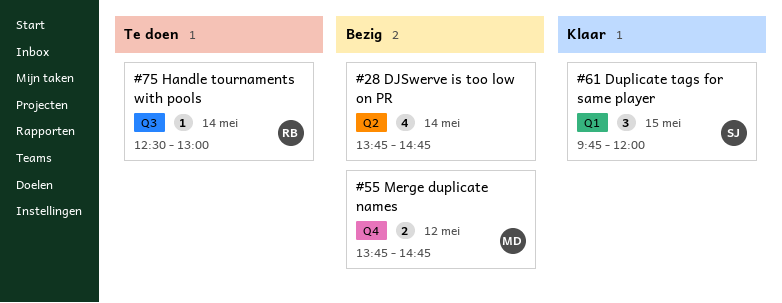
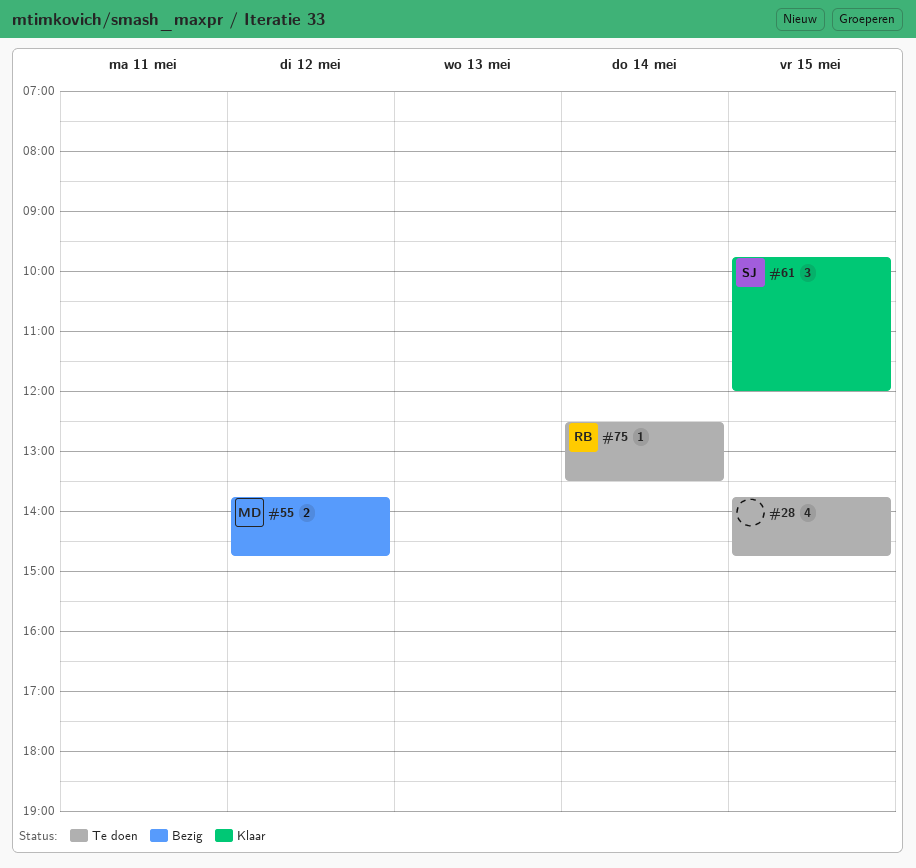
#28, status: Bezig -> Te doen
#28, day: May 14 -> May 15
#75, ends: 13:00 -> 13:30

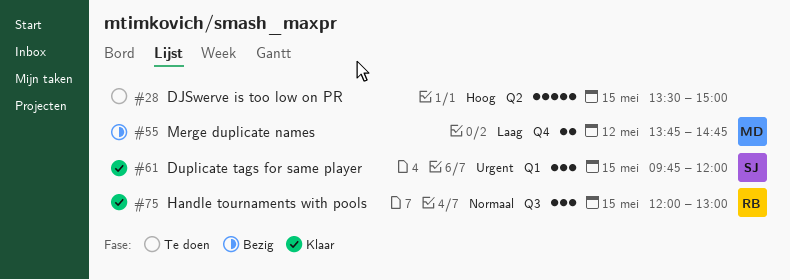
#28, estimate: 4 -> 5
#28, begins: 13:45 -> 13:30
#28, ends: 14:45 -> 15:00
#75, status: Te doen -> Klaar
#75, estimate: 1 -> 3
#75, day: May 14 -> May 15
#75, begins: 12:30 -> 12:00
#75, ends: 13:30 -> 13:00

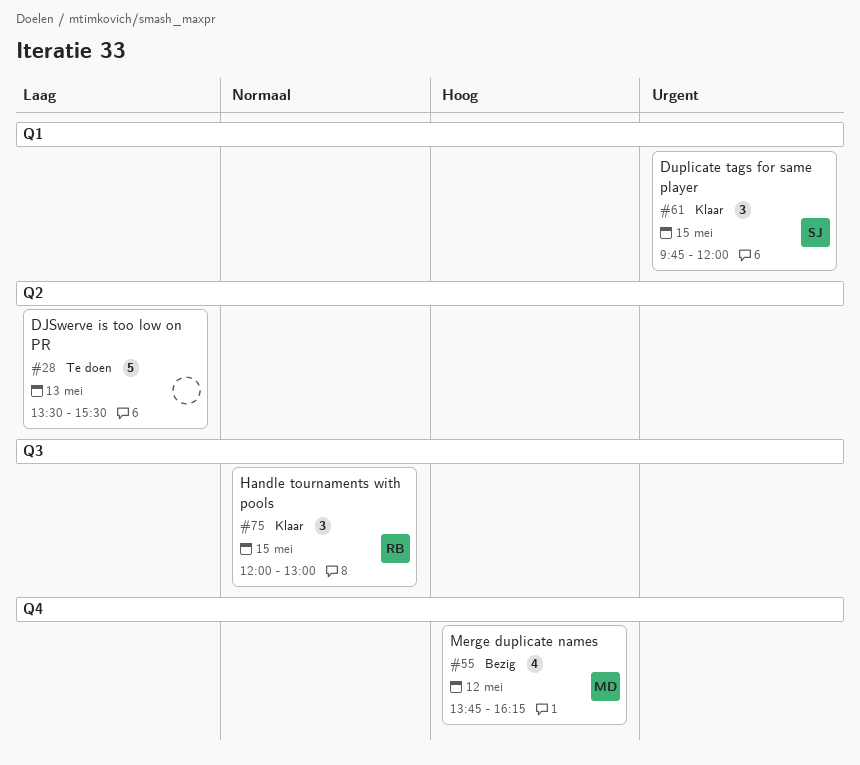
#28, priority: Hoog -> Laag
#28, day: May 15 -> May 13
#28, ends: 15:00 -> 15:30
#55, priority: Laag -> Hoog
#55, estimate: 2 -> 4
#55, ends: 14:45 -> 16:15

